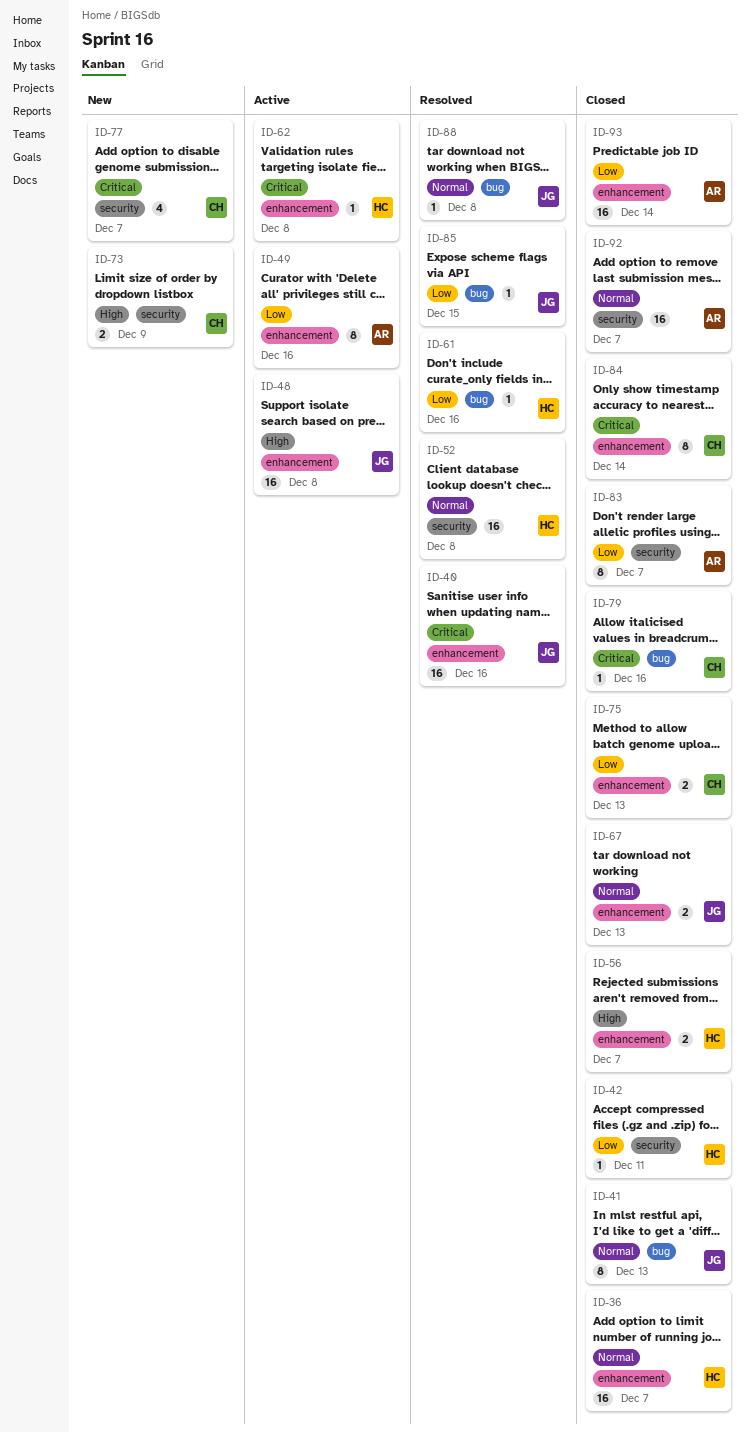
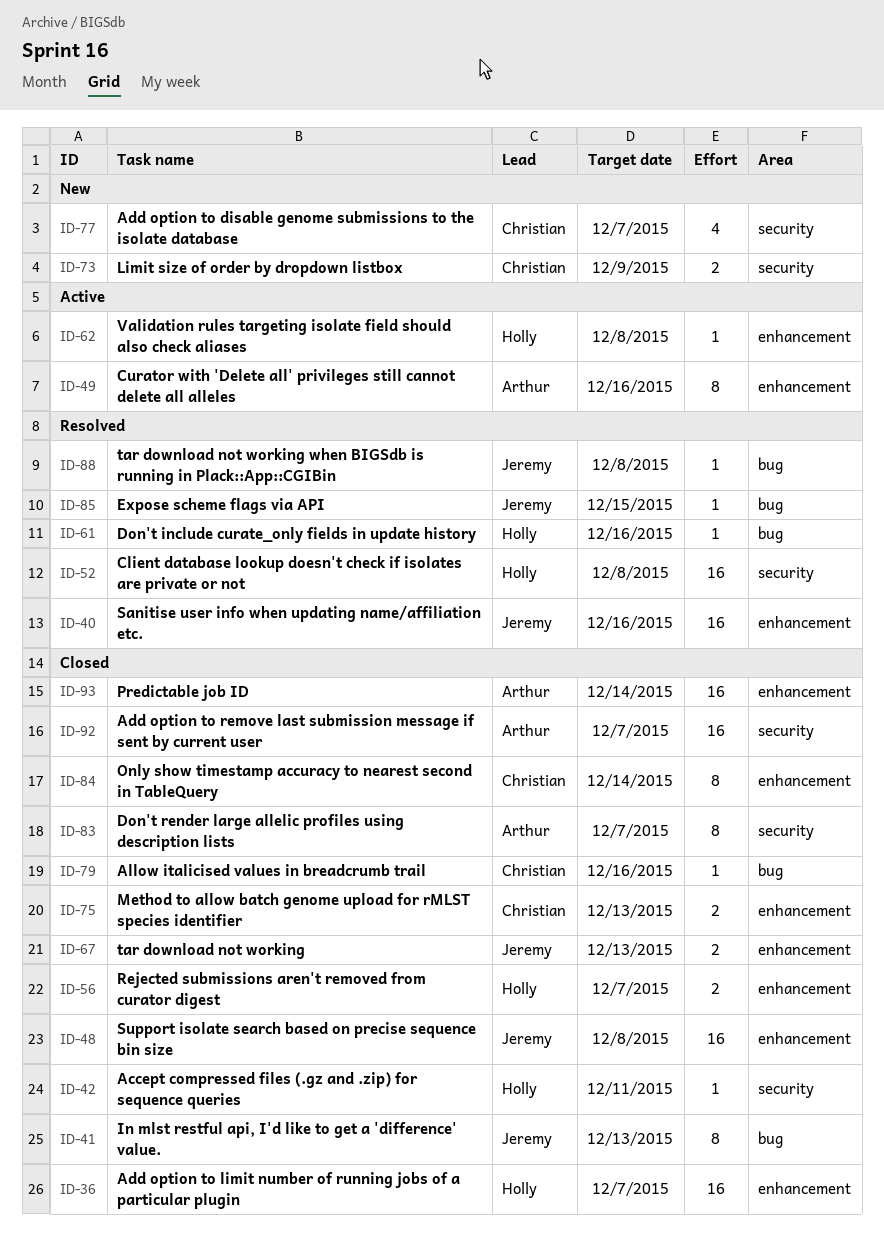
ID-48, status: Active -> Closed

